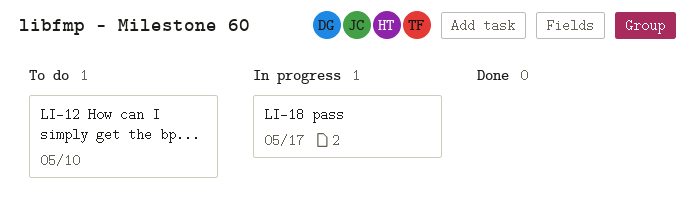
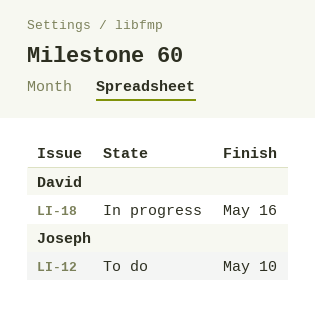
LI-18, due: May 17 -> May 16

